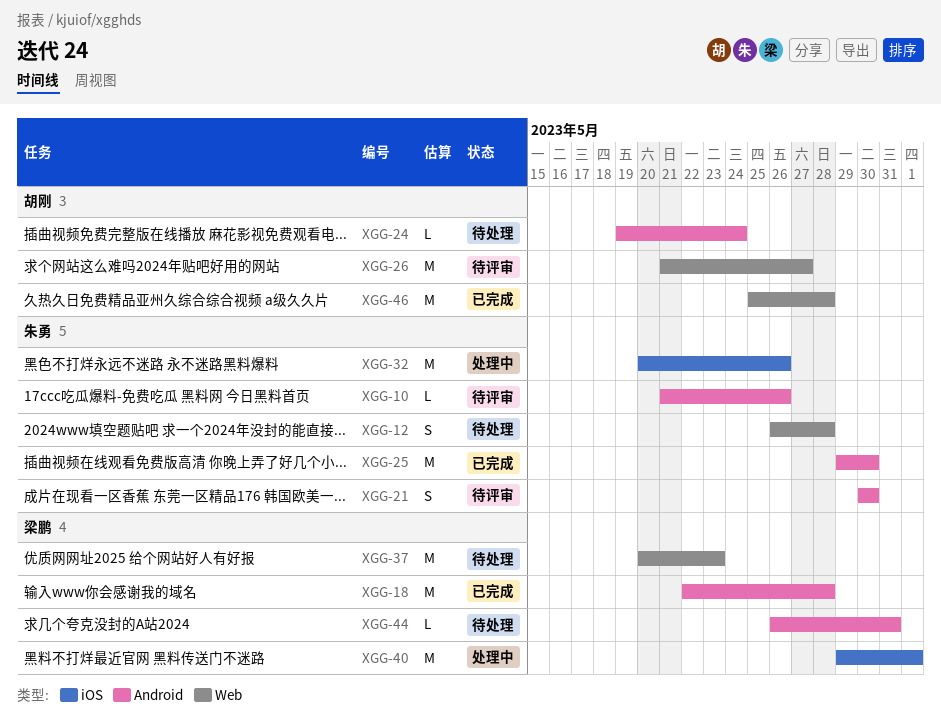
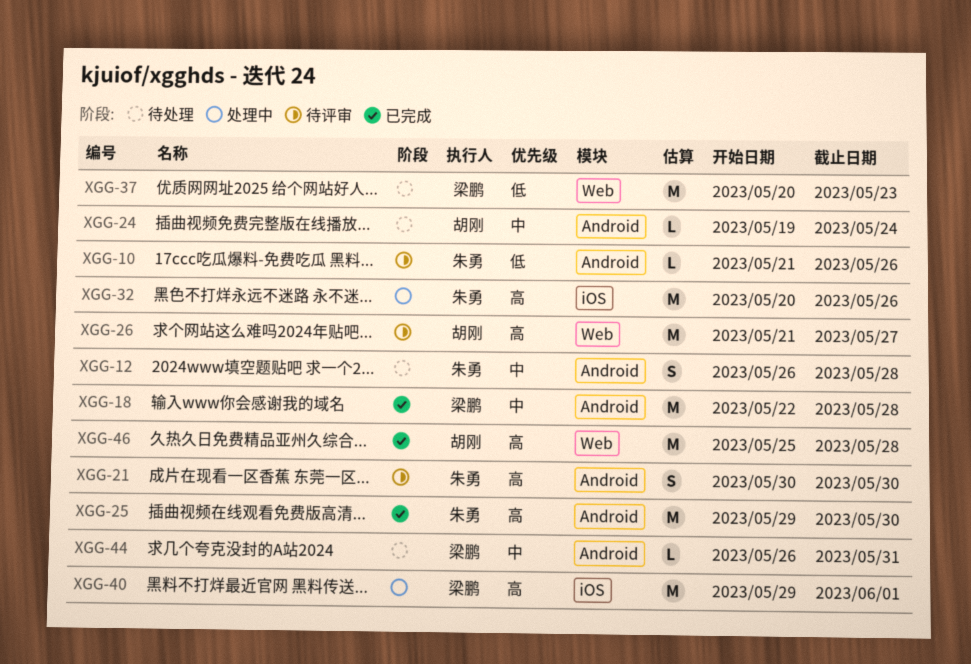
XGG-12, label: Web -> Android

